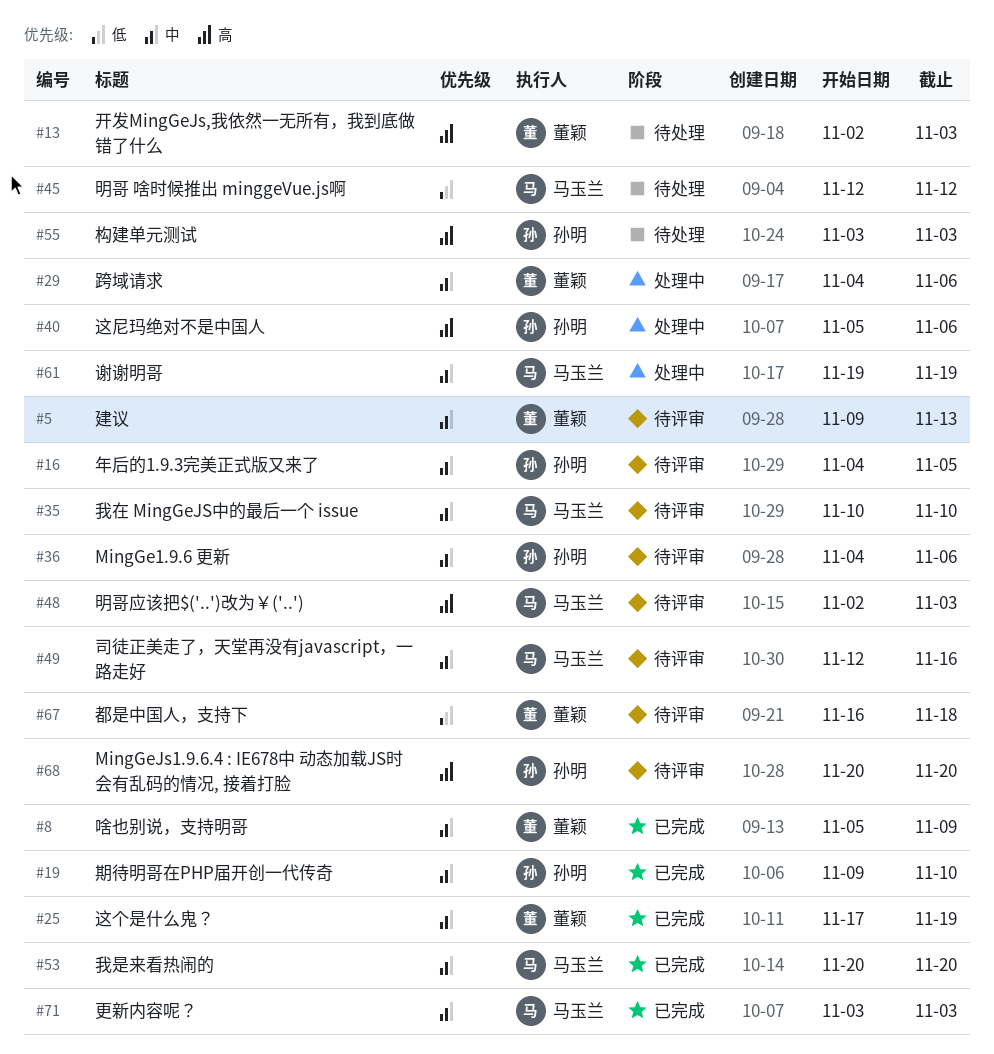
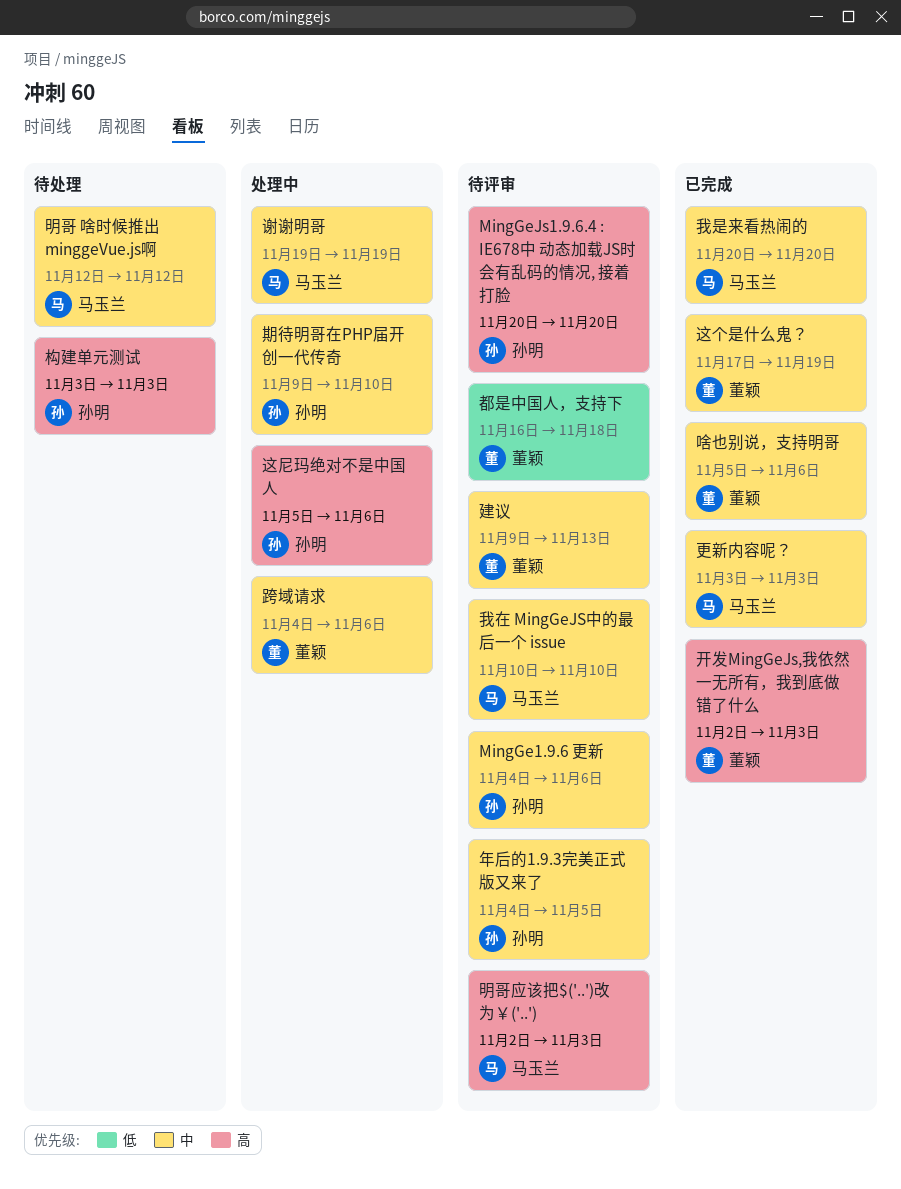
司徒正美走了，天堂再没有javascript，一路走好: present -> none
啥也别说，支持明哥, due: Nov 9 -> Nov 6
开发MingGeJs,我依然一无所有，我到底做错了什么, status: 待处理 -> 已完成
明哥 啥时候推出 minggeVue.js啊, priority: 低 -> 中
期待明哥在PHP届开创一代传奇, status: 已完成 -> 处理中

